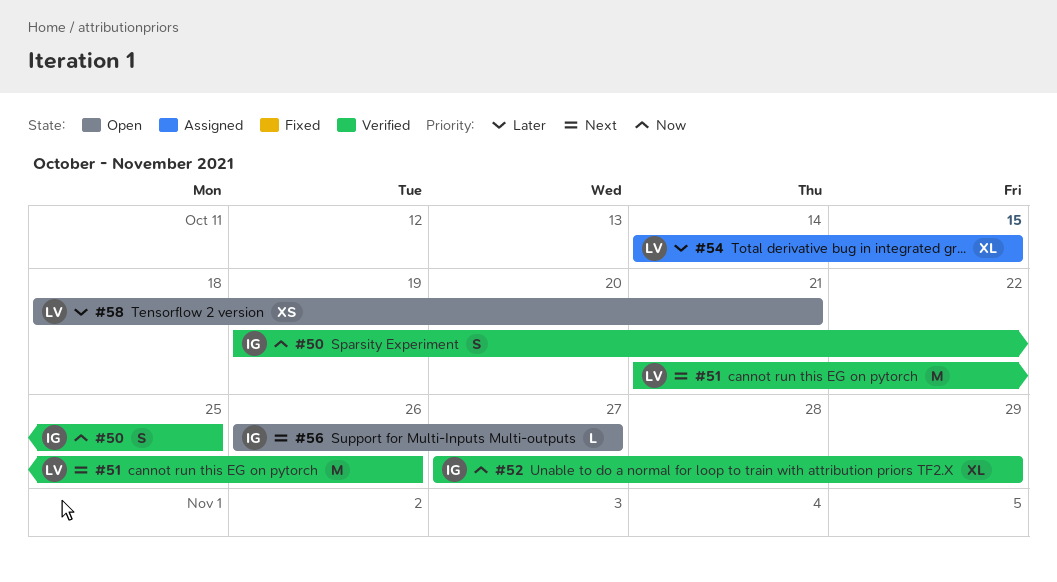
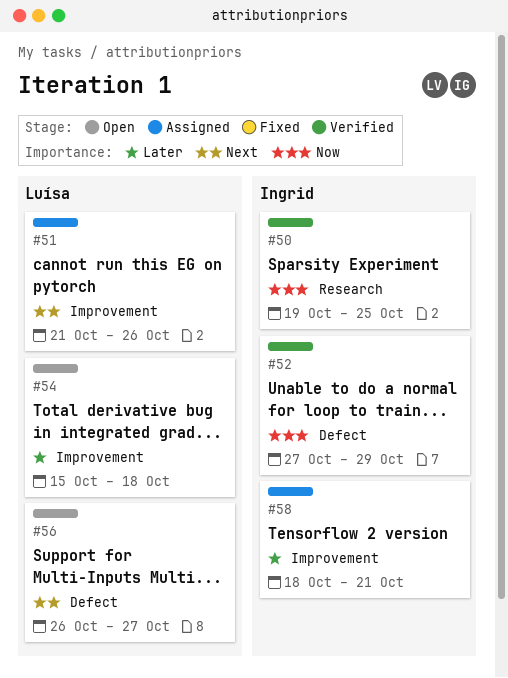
#51, status: Verified -> Assigned
#54, status: Assigned -> Open
#54, start: Oct 14 -> Oct 15
#54, due: Oct 15 -> Oct 18
#56, owner: Ingrid -> Luísa
#58, status: Open -> Assigned
#58, owner: Luísa -> Ingrid

